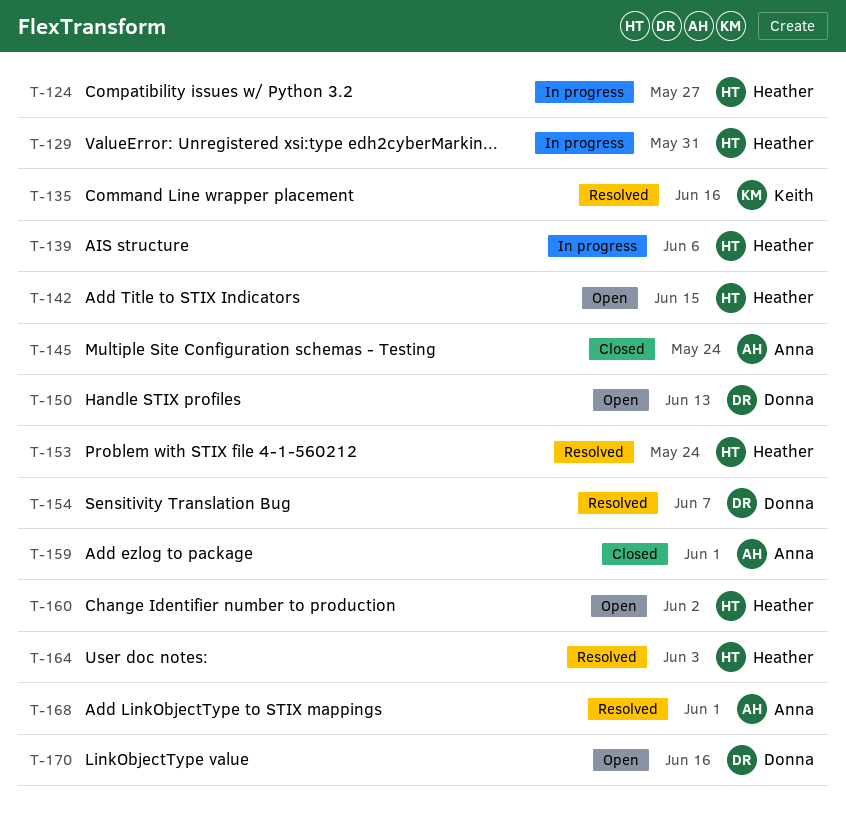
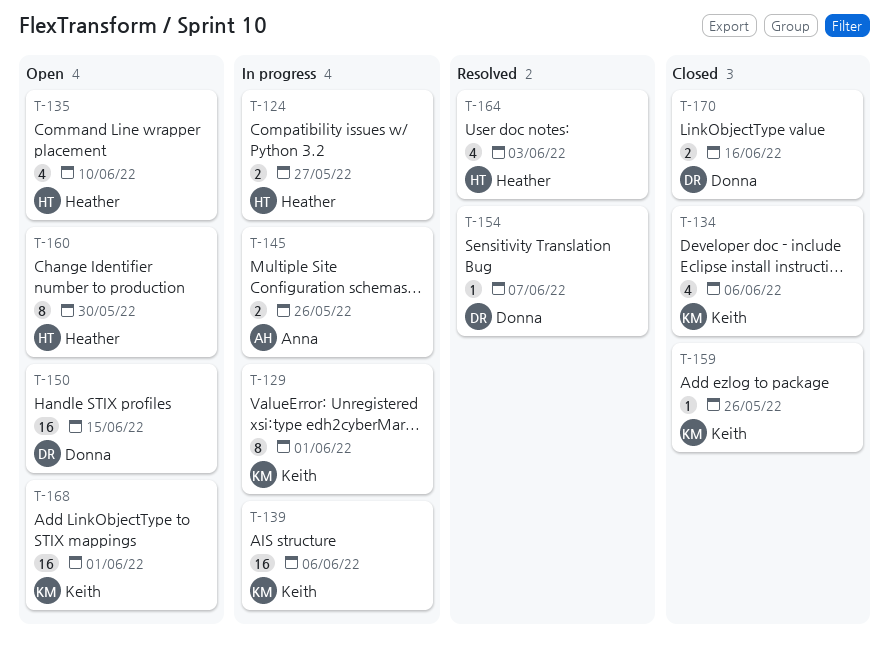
T-129, owner: Heather -> Keith
T-129, due: May 31 -> Jun 1
T-134: none -> present
T-135, status: Resolved -> Open
T-135, owner: Keith -> Heather
T-135, due: Jun 16 -> Jun 10
T-139, owner: Heather -> Keith
T-142: present -> none
T-145, status: Closed -> In progress
T-145, due: May 24 -> May 26
T-150, due: Jun 13 -> Jun 15
T-153: present -> none
T-159, owner: Anna -> Keith
T-159, due: Jun 1 -> May 26
T-160, due: Jun 2 -> May 30
T-168, status: Resolved -> Open
T-168, owner: Anna -> Keith
T-170, status: Open -> Closed

